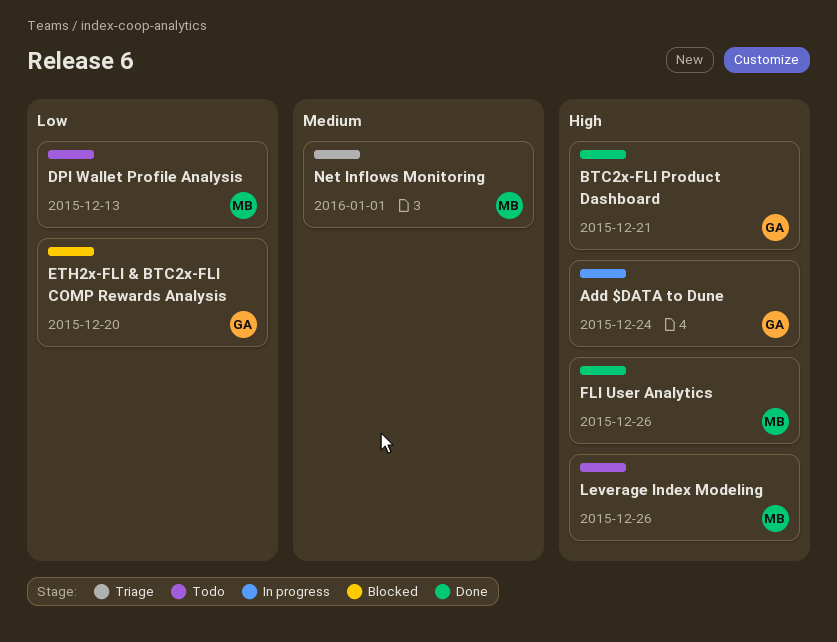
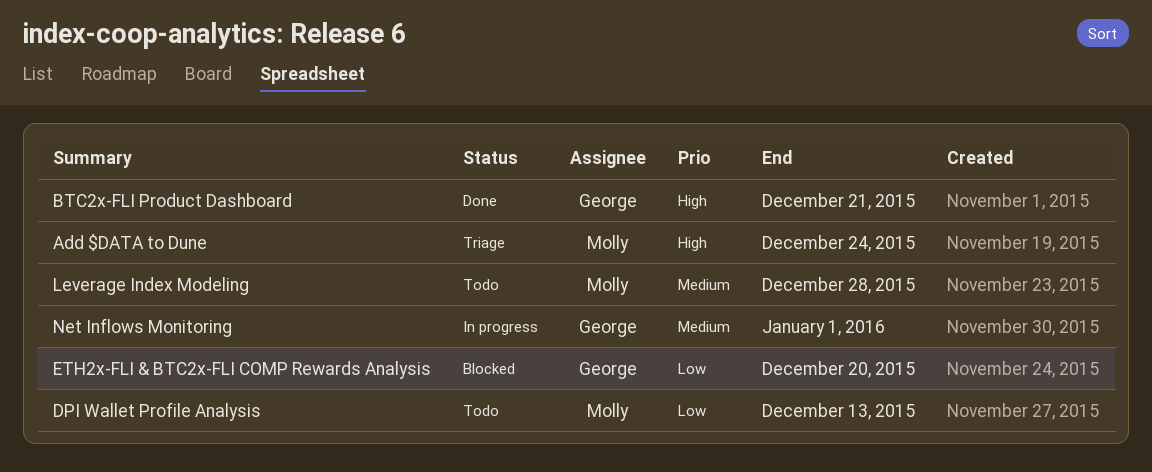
Add $DATA to Dune, status: In progress -> Triage
Add $DATA to Dune, owner: George -> Molly
FLI User Analytics: present -> none
Leverage Index Modeling, priority: High -> Medium
Leverage Index Modeling, due: Dec 26 -> Dec 28
Net Inflows Monitoring, status: Triage -> In progress
Net Inflows Monitoring, owner: Molly -> George

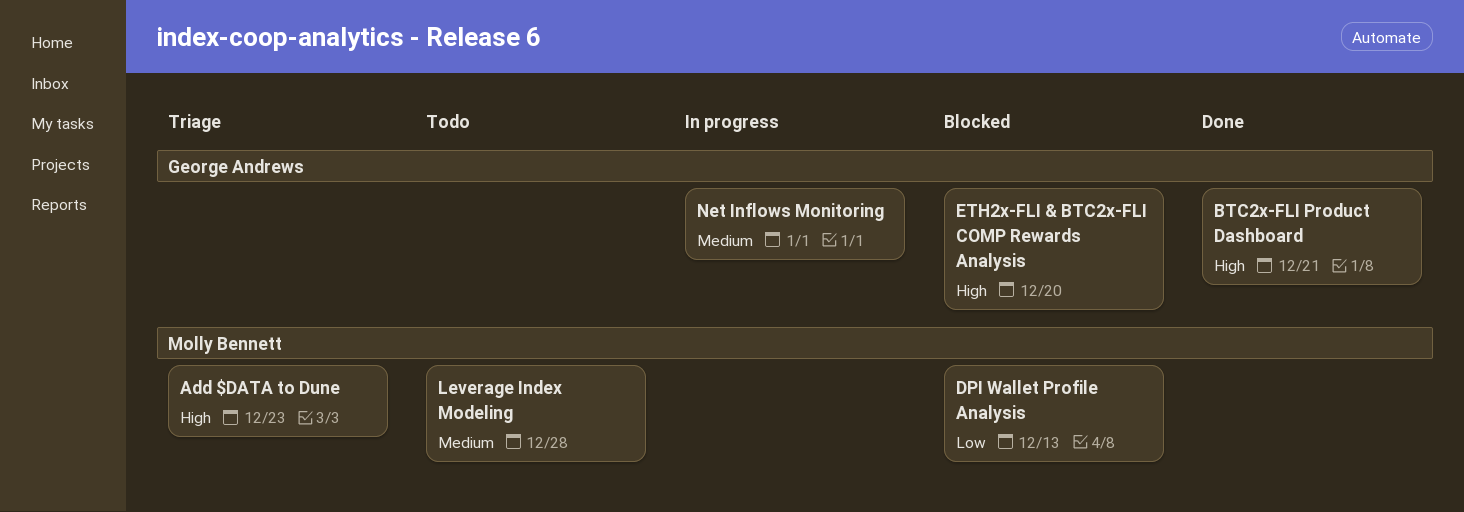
Add $DATA to Dune, due: Dec 24 -> Dec 23
DPI Wallet Profile Analysis, status: Todo -> Blocked
ETH2x-FLI & BTC2x-FLI COMP Rewards Analysis, priority: Low -> High

